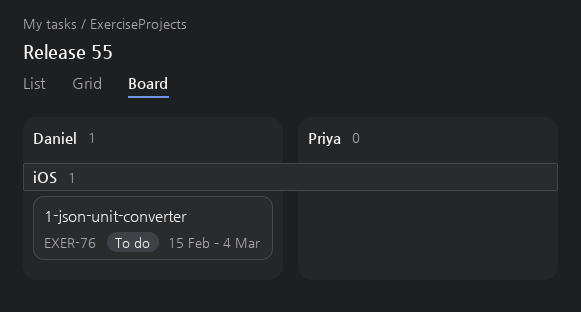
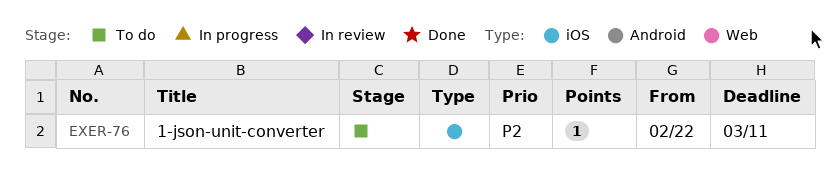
EXER-76, start: Feb 15 -> Feb 22
EXER-76, due: Mar 4 -> Mar 11

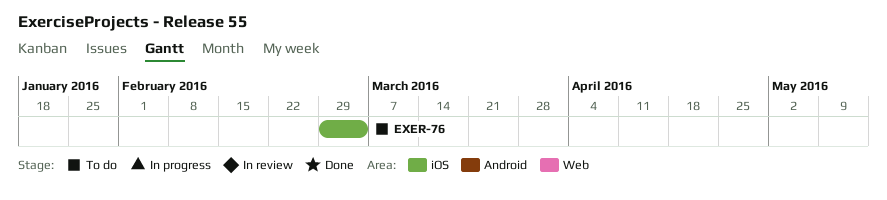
EXER-76, start: Feb 22 -> Feb 29
EXER-76, due: Mar 11 -> Mar 4

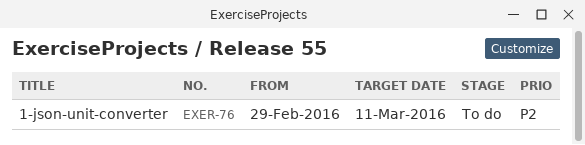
EXER-76, due: Mar 4 -> Mar 11

